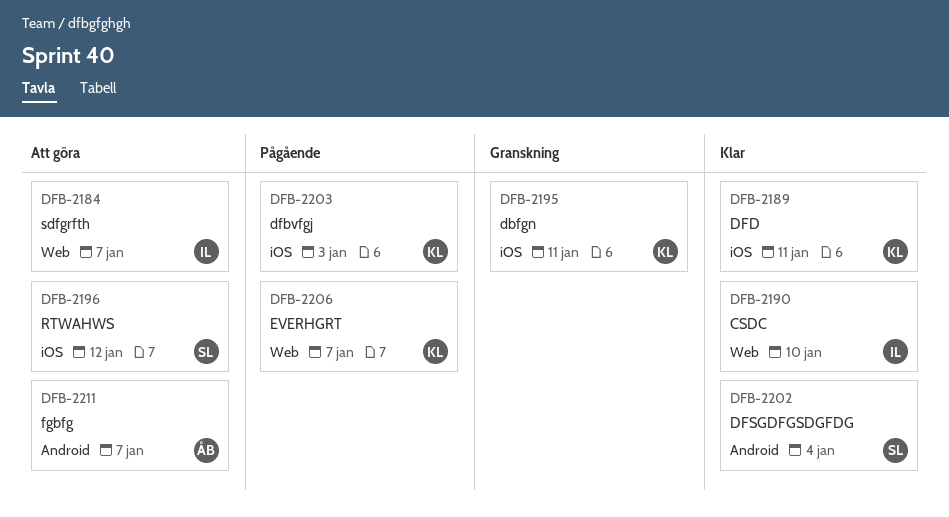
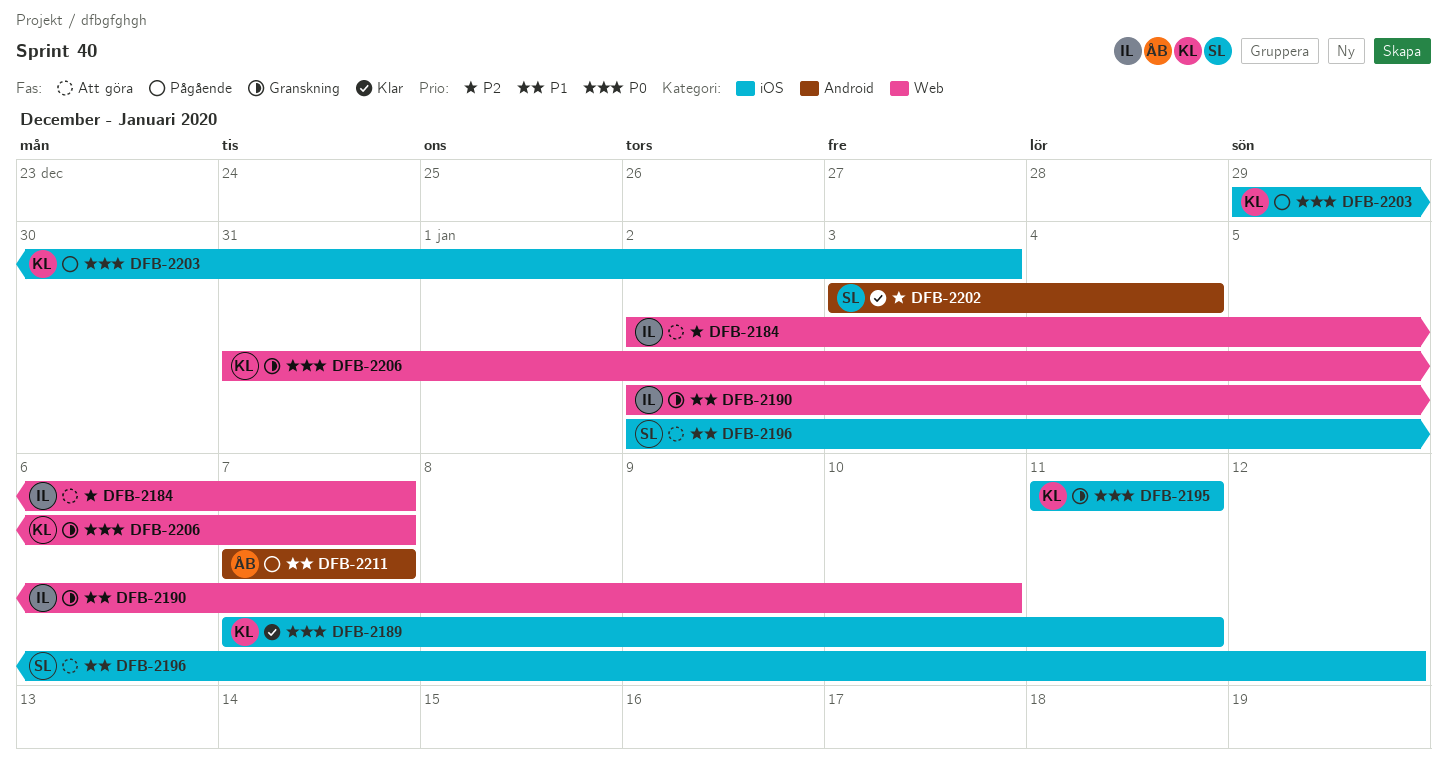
DFB-2190, status: Klar -> Granskning
DFB-2206, status: Pågående -> Granskning
DFB-2211, status: Att göra -> Pågående

